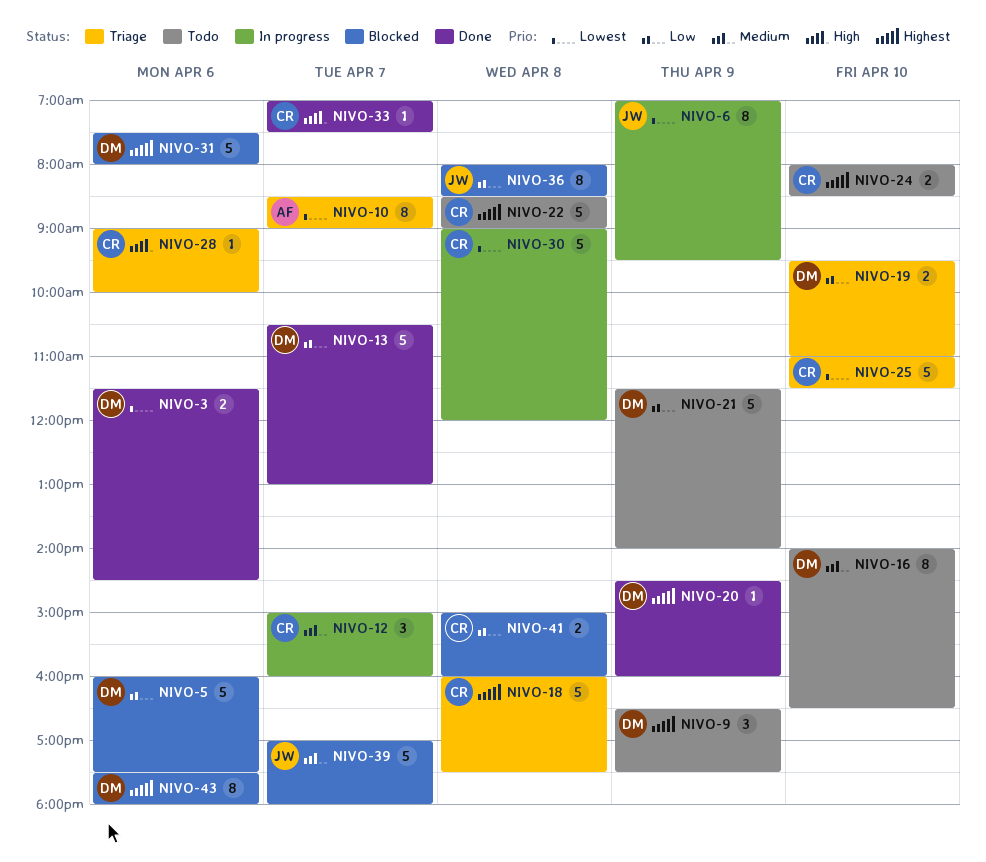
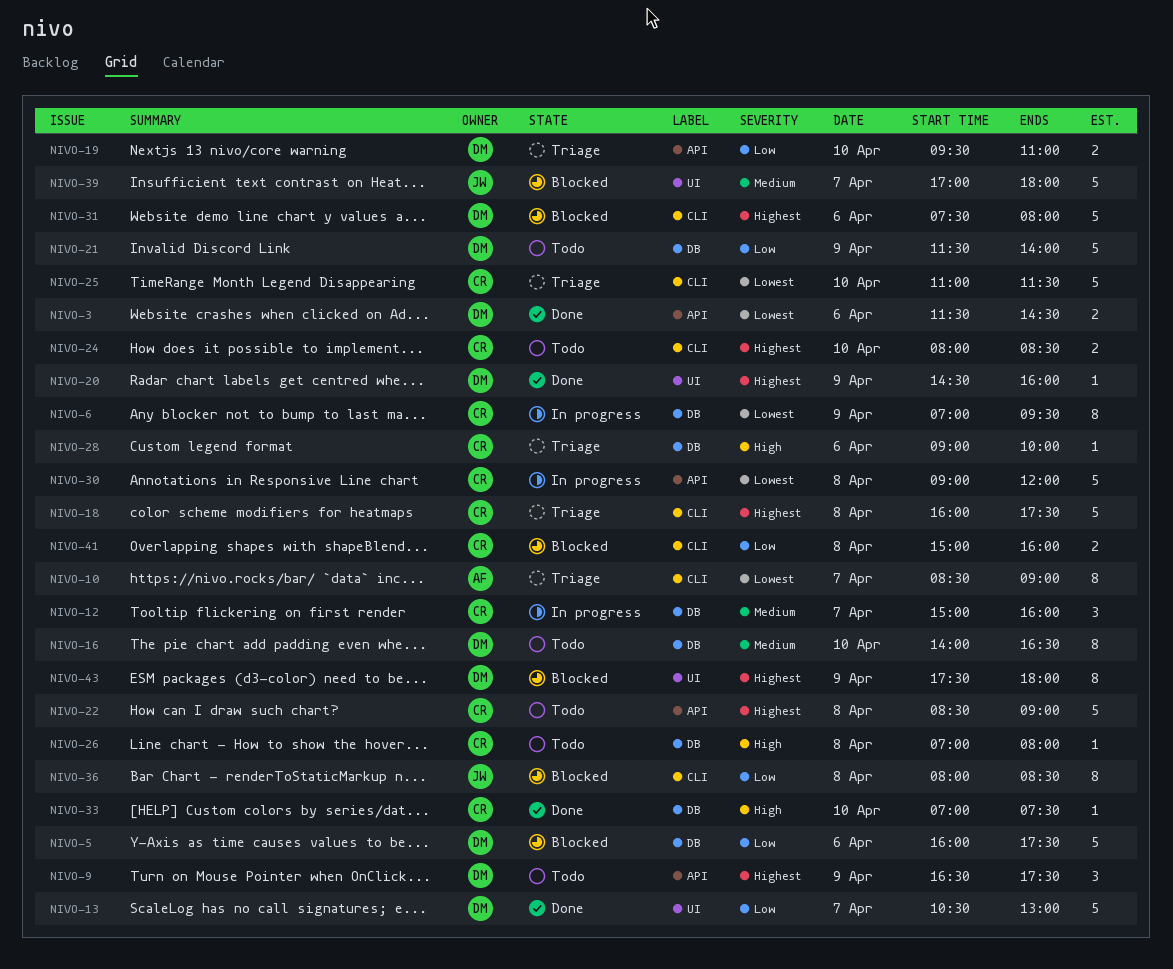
NIVO-6, owner: JW -> CR
NIVO-26: none -> present
NIVO-33, day: Apr 7 -> Apr 10
NIVO-43, day: Apr 6 -> Apr 9

